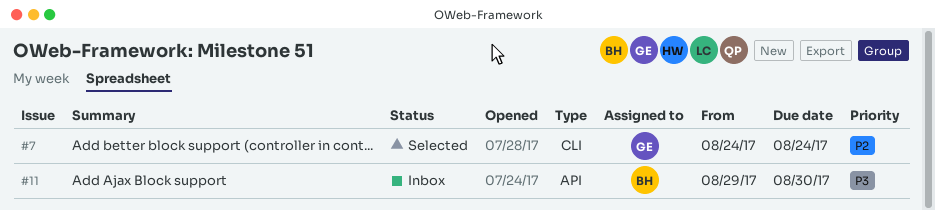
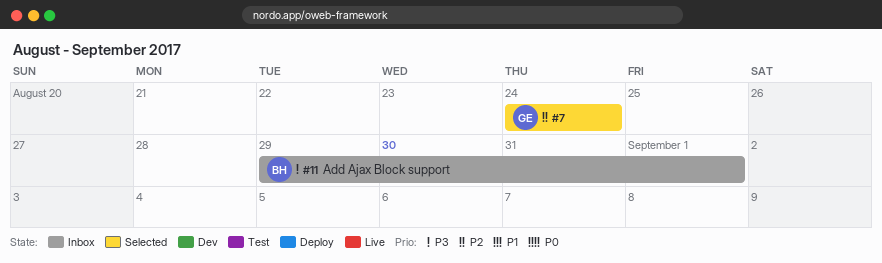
#11, due: Aug 30 -> Sep 1

